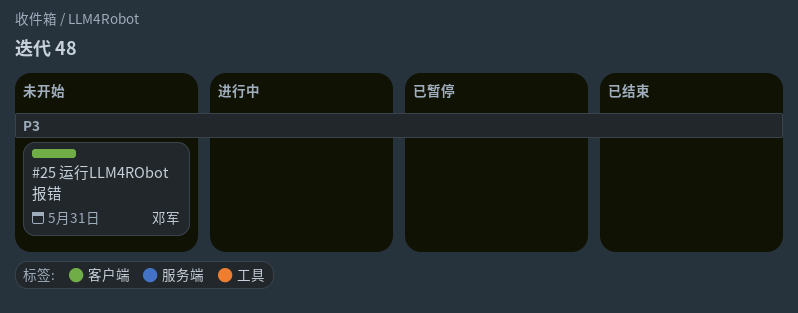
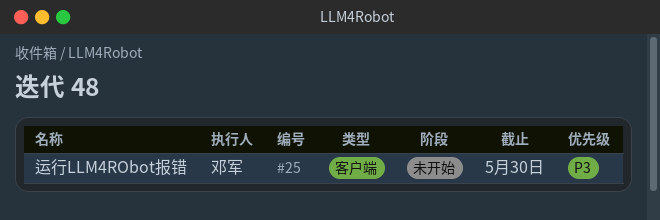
#25, due: May 31 -> May 30

